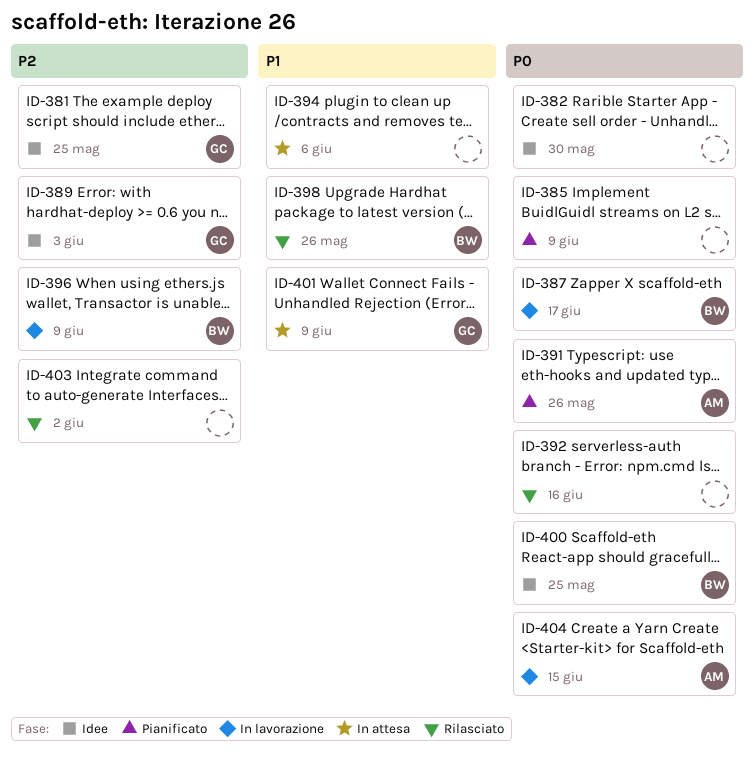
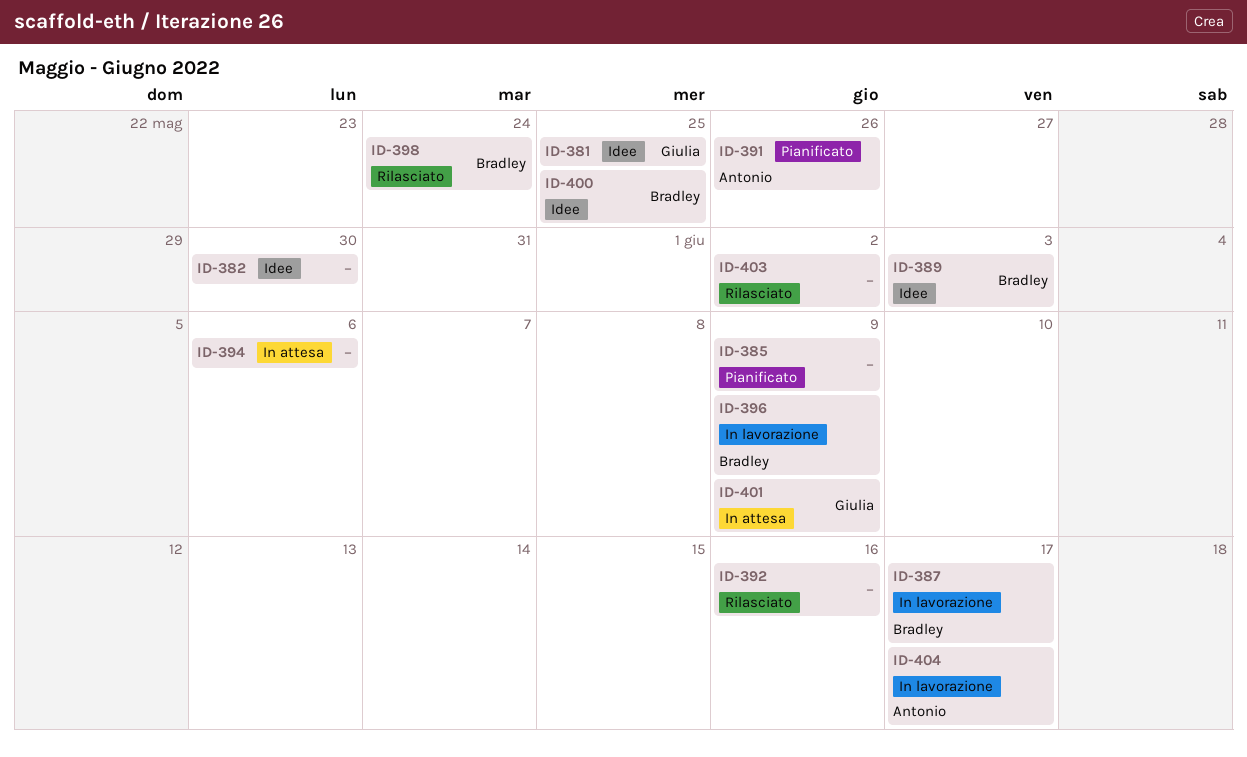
ID-389, owner: Giulia -> Bradley
ID-398, due: May 26 -> May 24
ID-404, due: Jun 15 -> Jun 17

